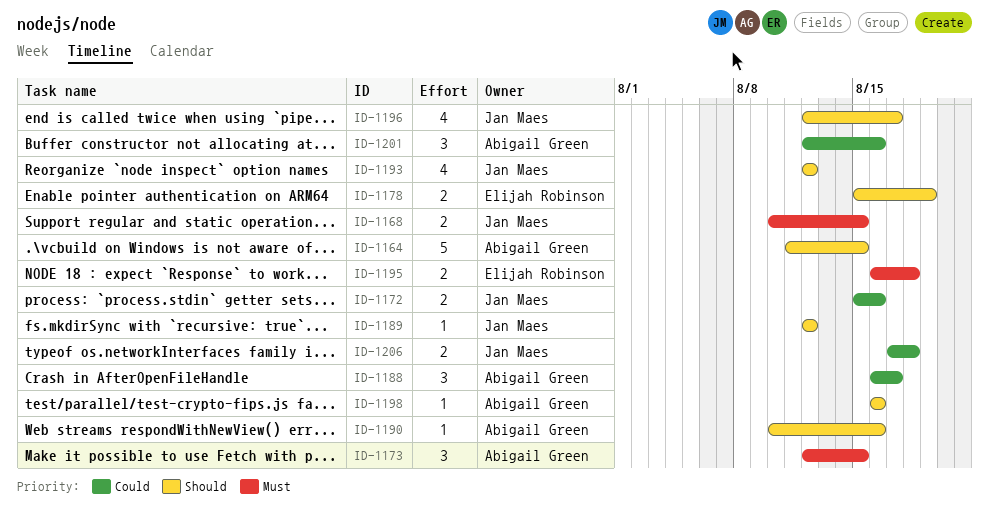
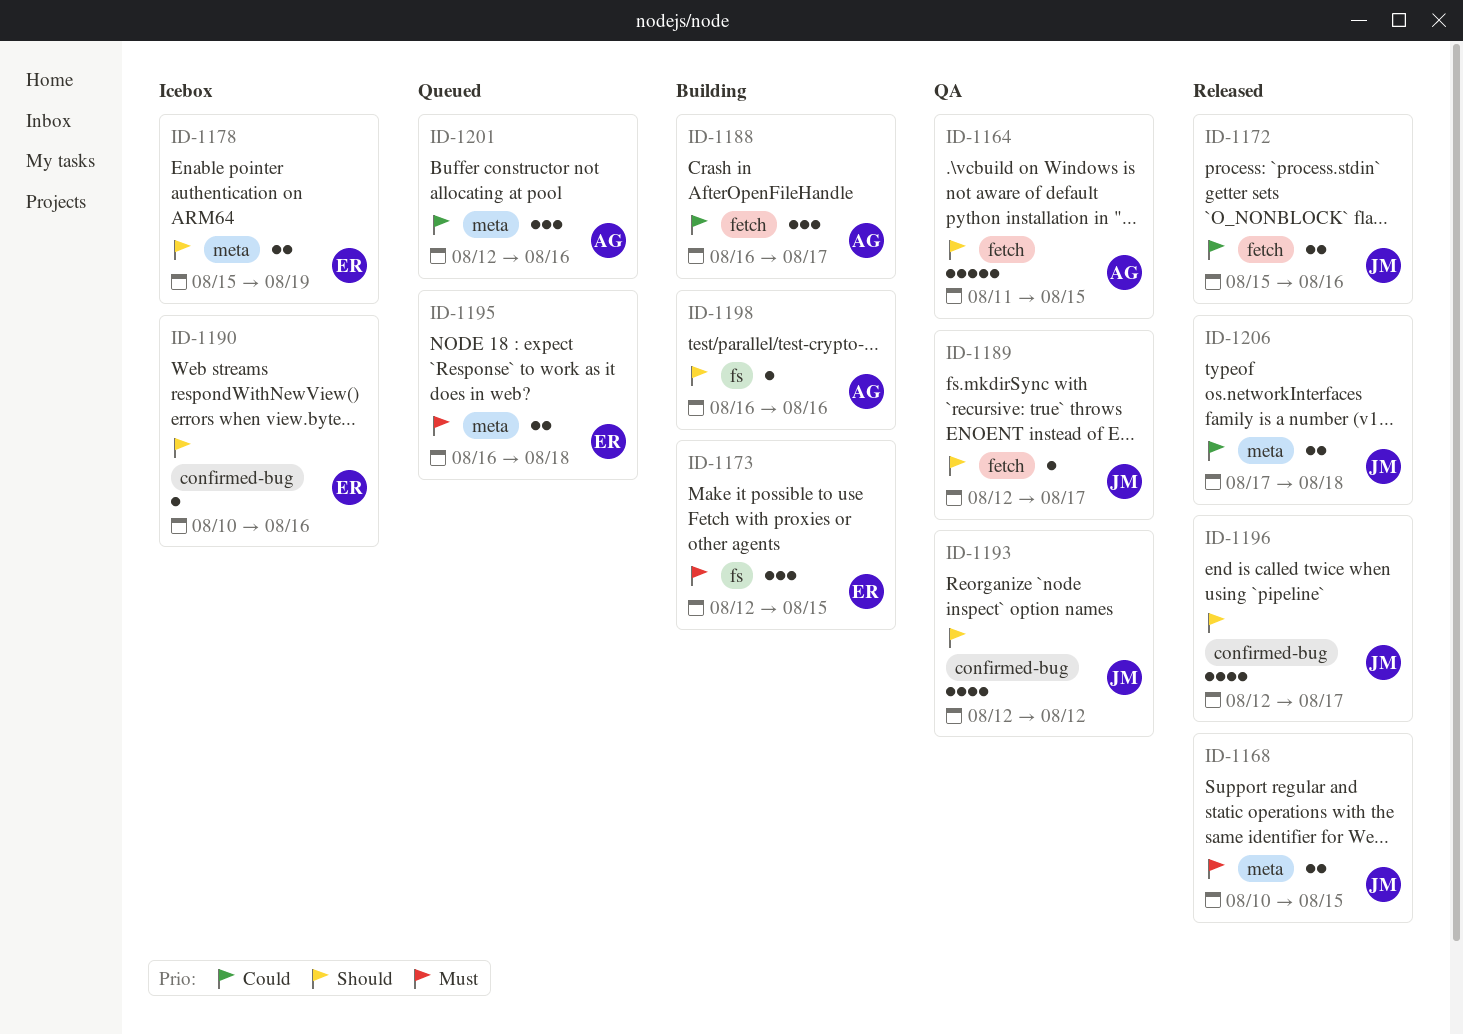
ID-1173, owner: Abigail Green -> Elijah Robinson
ID-1189, due: Aug 12 -> Aug 17
ID-1190, owner: Abigail Green -> Elijah Robinson

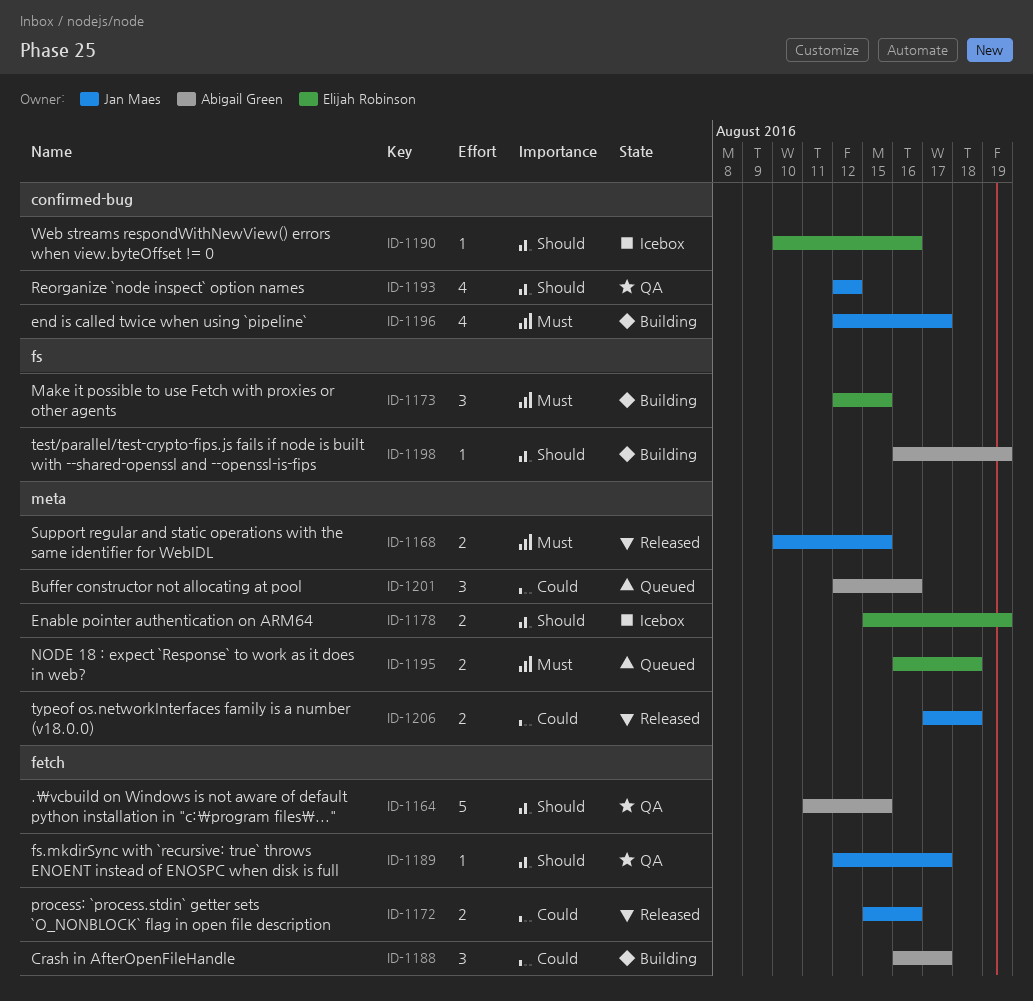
ID-1196, status: Released -> Building
ID-1196, priority: Should -> Must
ID-1198, due: Aug 16 -> Aug 19

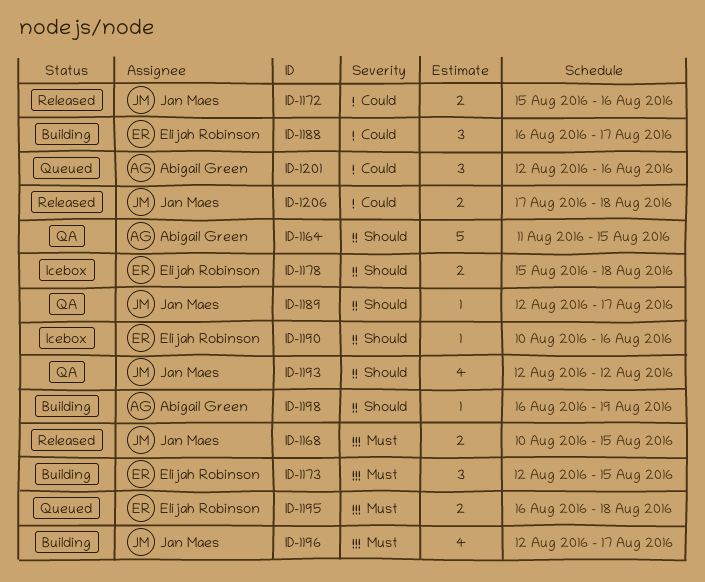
ID-1178, due: Aug 19 -> Aug 18
ID-1188, owner: Abigail Green -> Elijah Robinson

